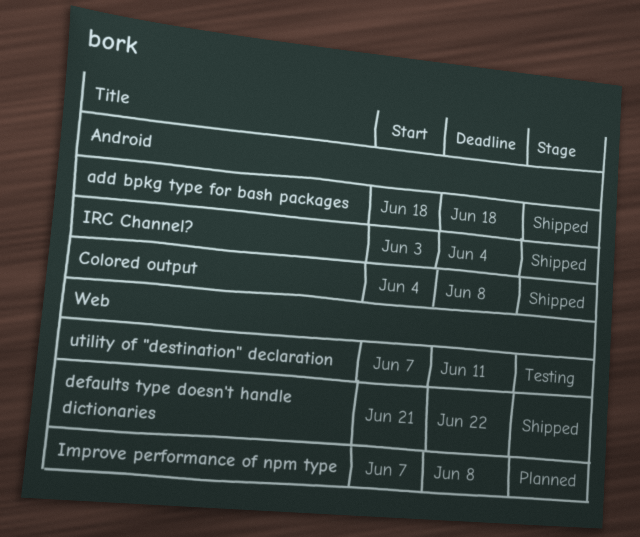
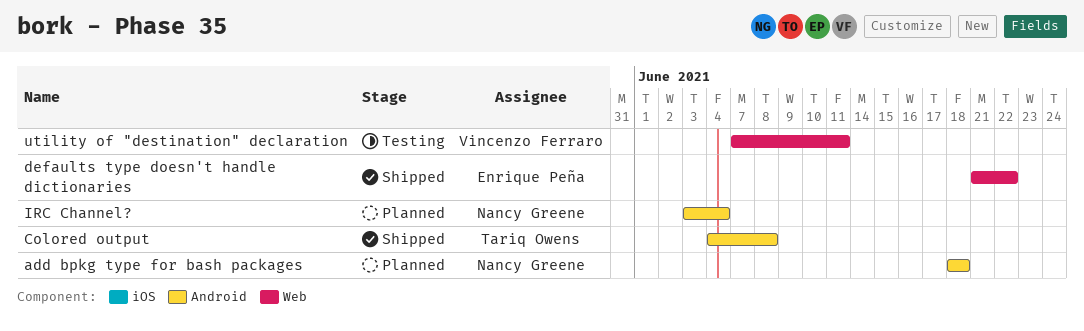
add bpkg type for bash packages, status: Shipped -> Planned
Improve performance of npm type: present -> none
IRC Channel?, status: Shipped -> Planned

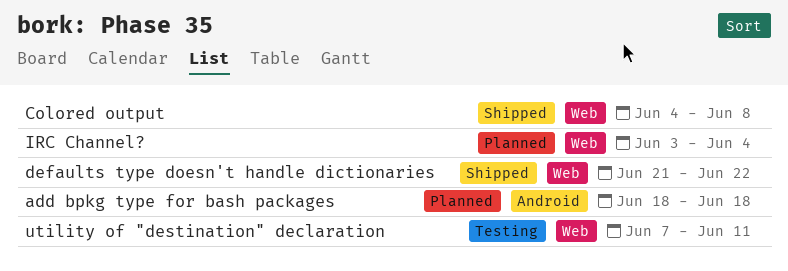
Colored output, label: Android -> Web
IRC Channel?, label: Android -> Web

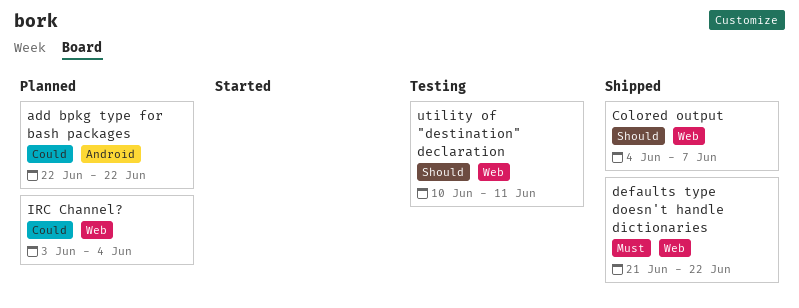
add bpkg type for bash packages, start: Jun 18 -> Jun 22
add bpkg type for bash packages, due: Jun 18 -> Jun 22
Colored output, due: Jun 8 -> Jun 7
utility of "destination" declaration, start: Jun 7 -> Jun 10

